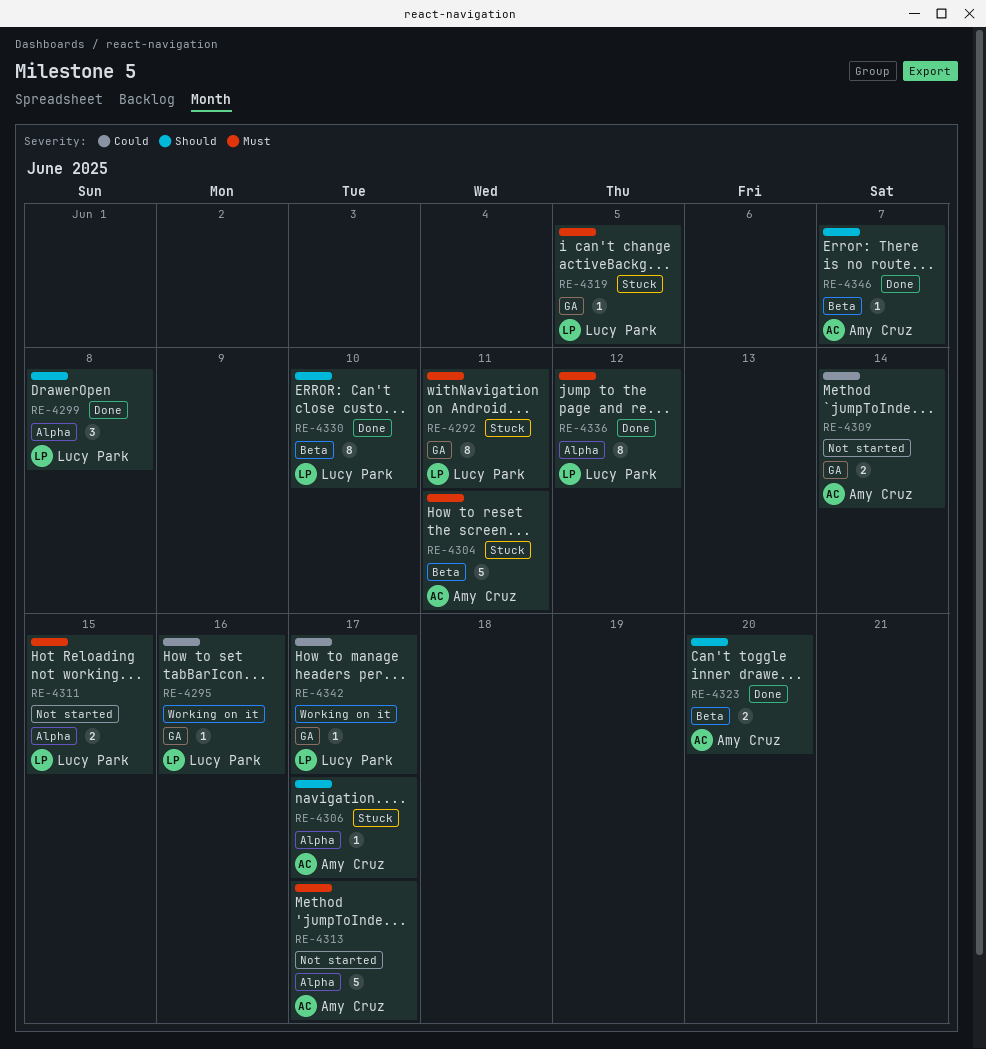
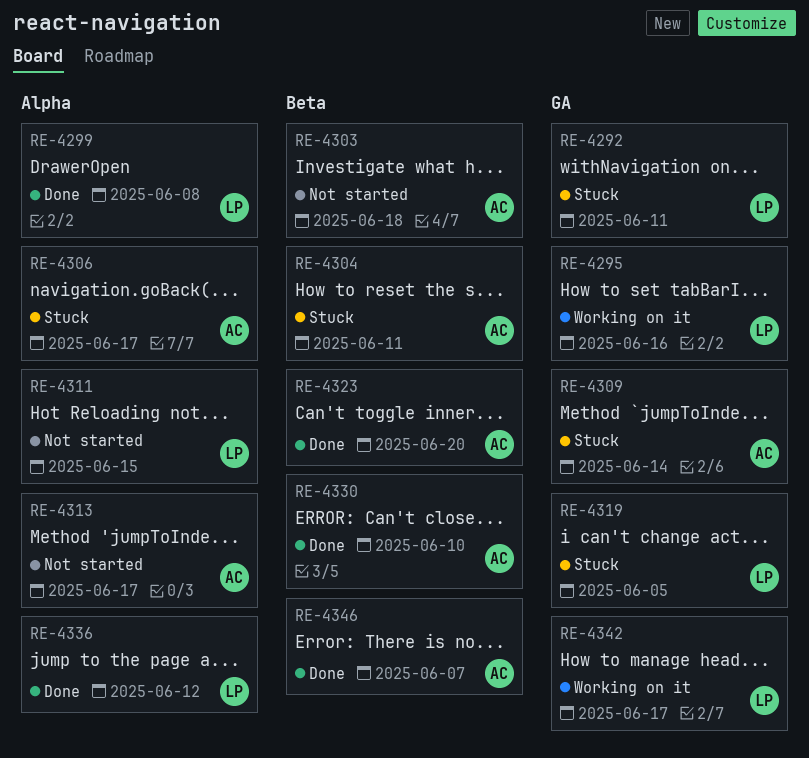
RE-4303: none -> present
RE-4309, status: Not started -> Stuck
RE-4330, owner: Lucy Park -> Amy Cruz

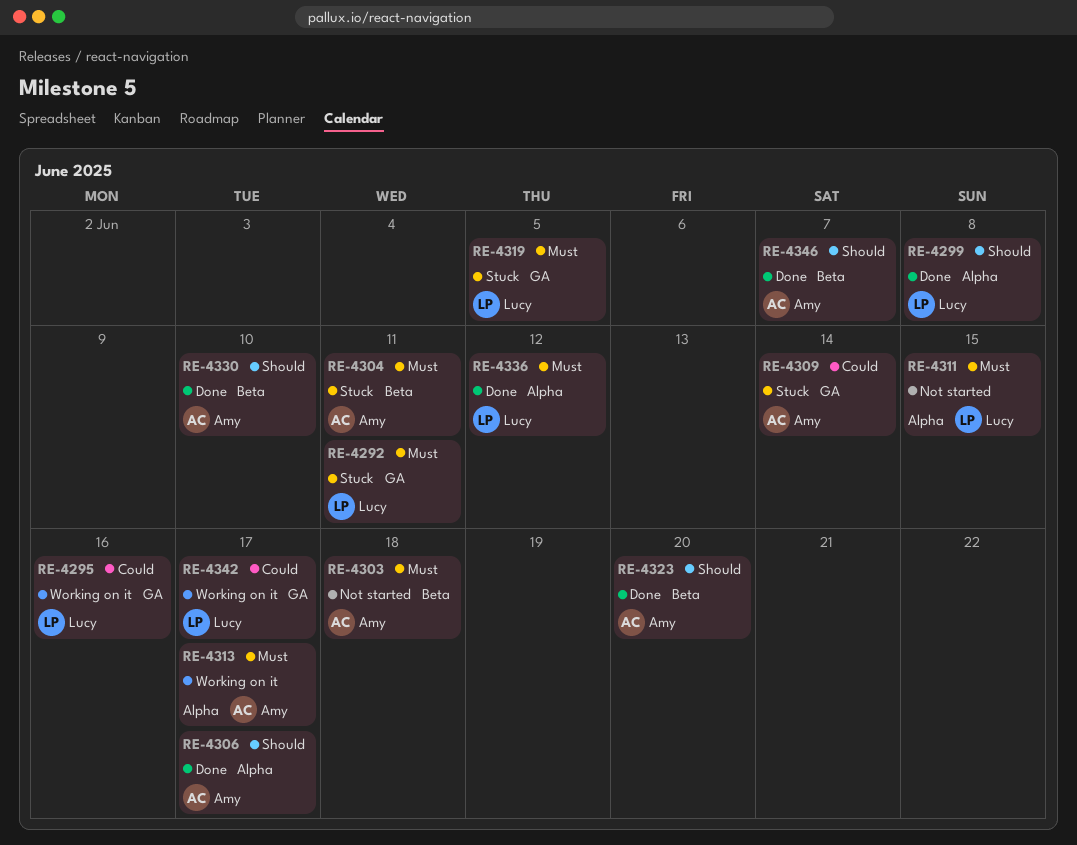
RE-4306, status: Stuck -> Done
RE-4313, status: Not started -> Working on it

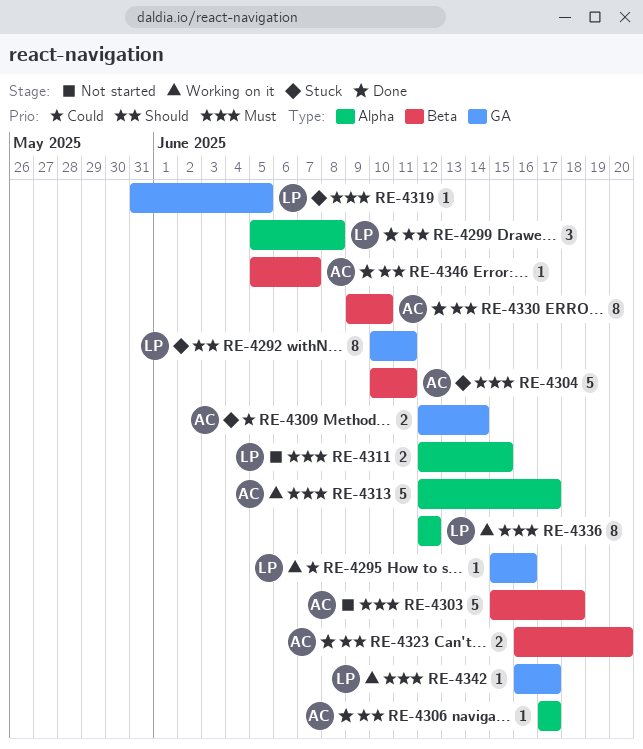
RE-4292, priority: Must -> Should
RE-4336, status: Done -> Working on it
RE-4342, priority: Could -> Must

